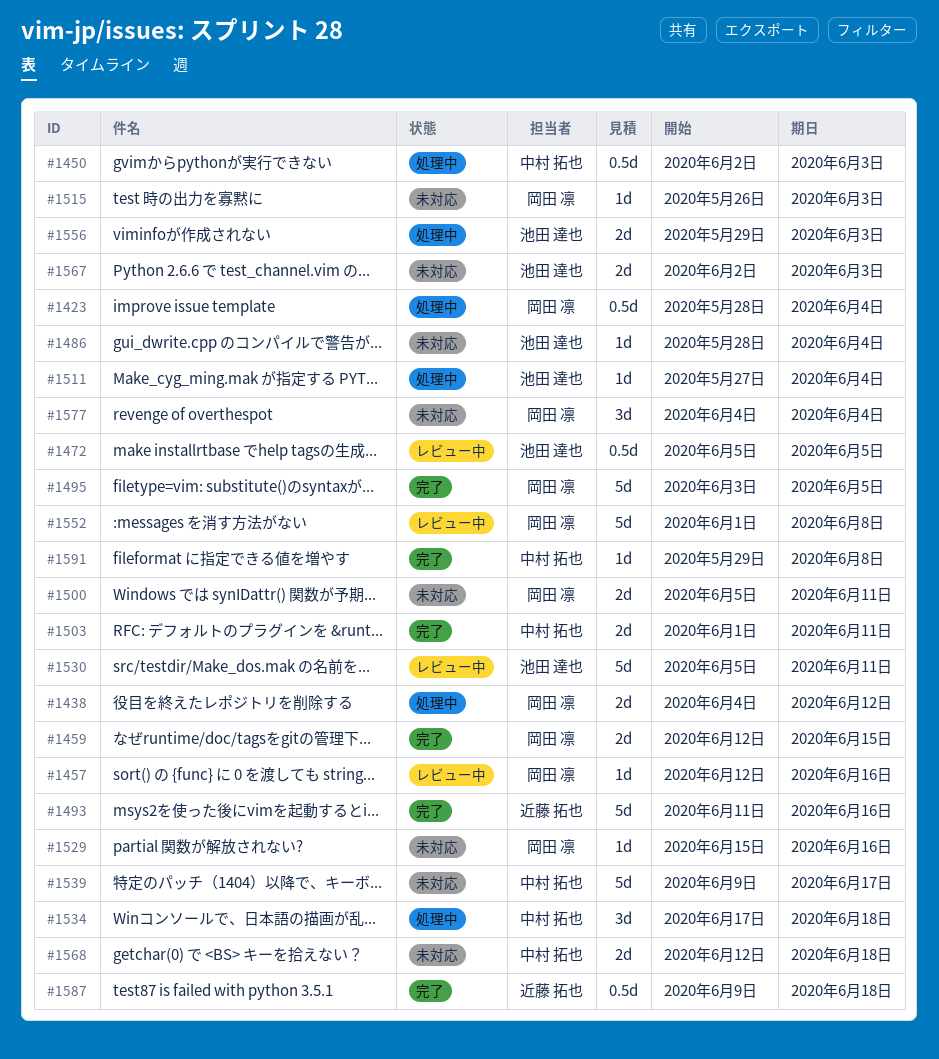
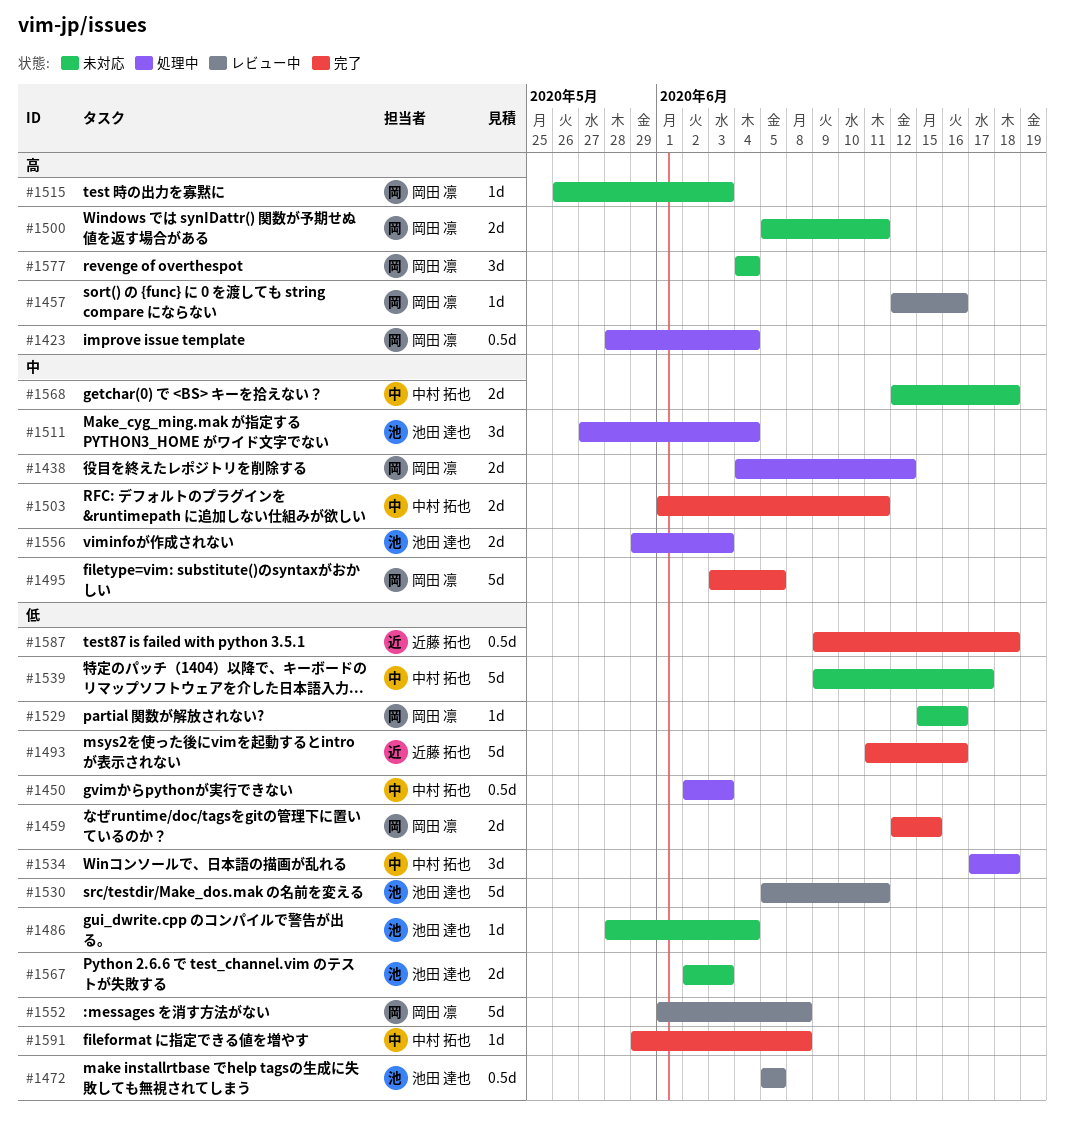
#1511, estimate: 1d -> 3d

